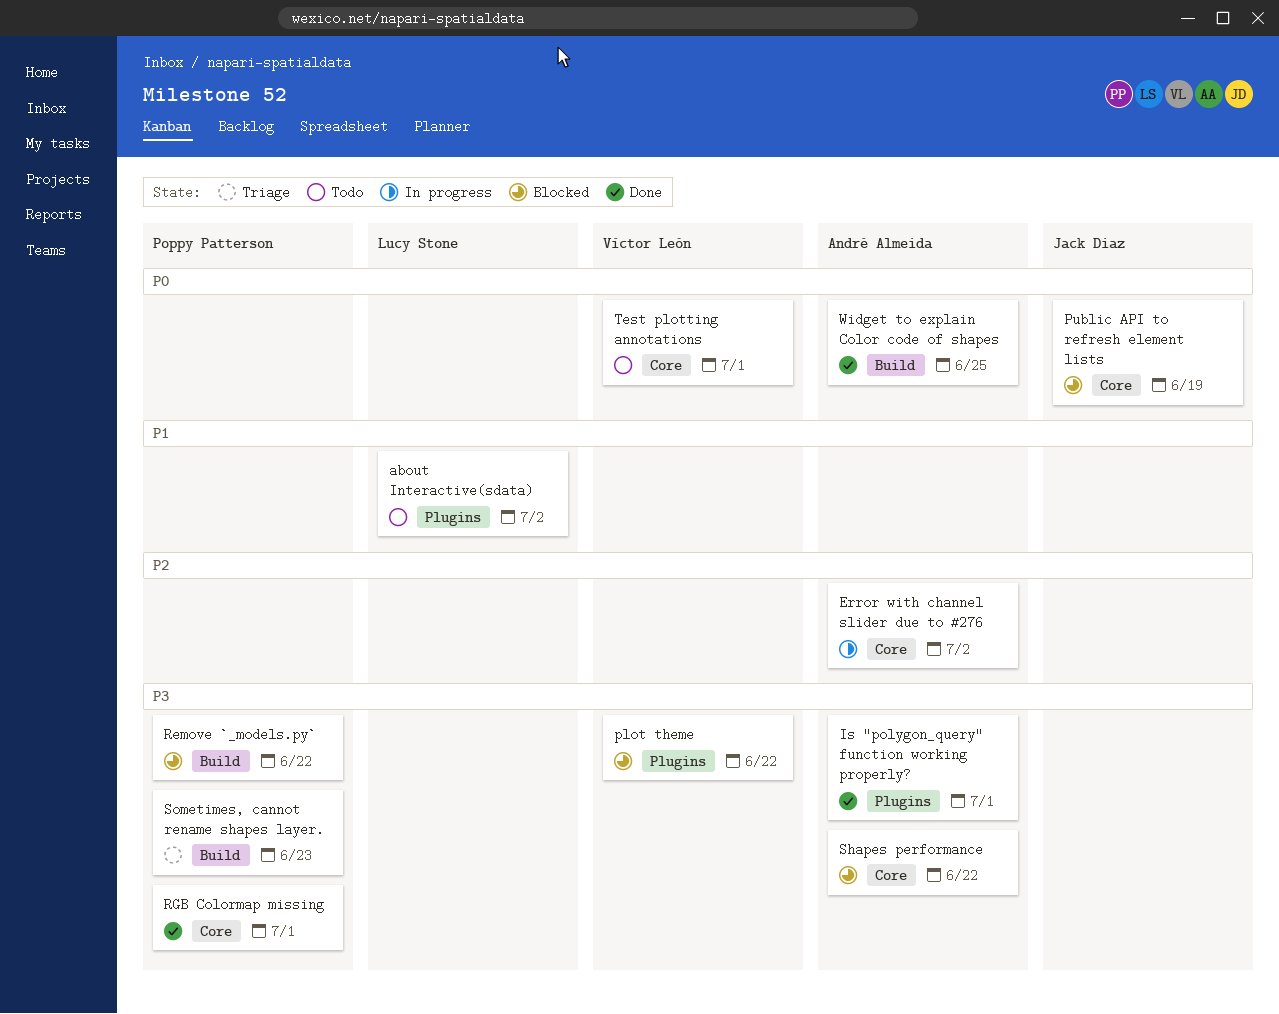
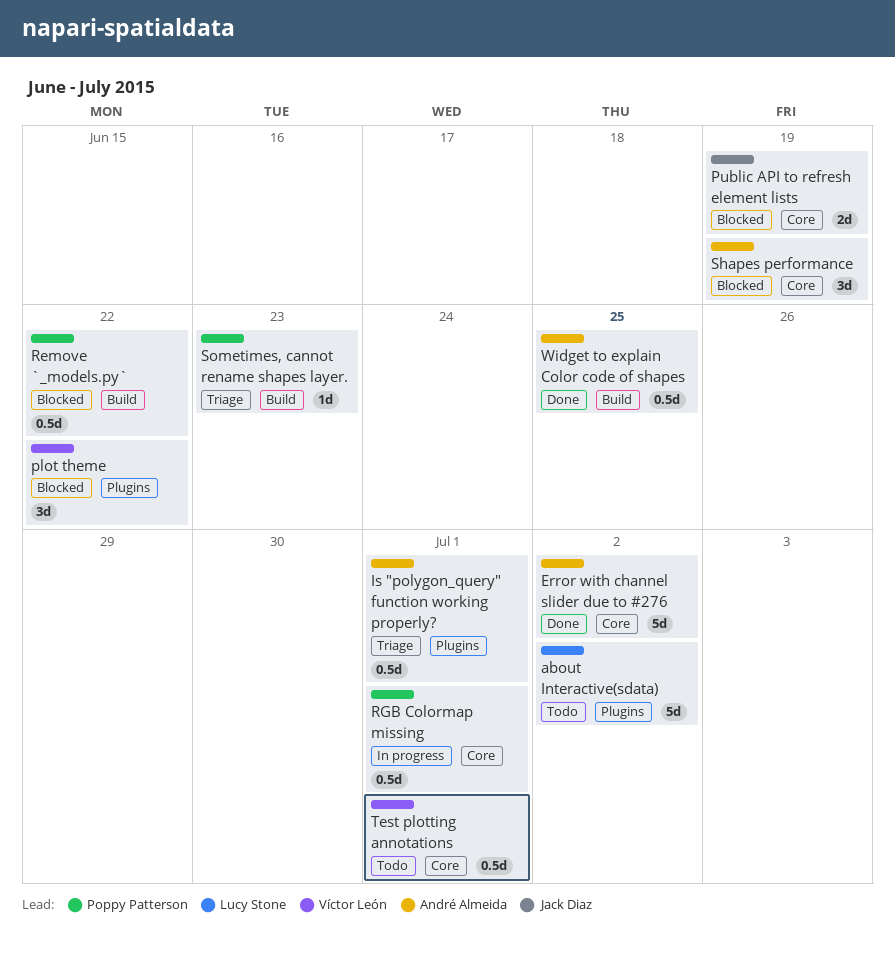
Error with channel slider due to #276, status: In progress -> Done
Is "polygon_query" function working properly?, status: Done -> Triage
RGB Colormap missing, status: Done -> In progress
Shapes performance, due: Jun 22 -> Jun 19

